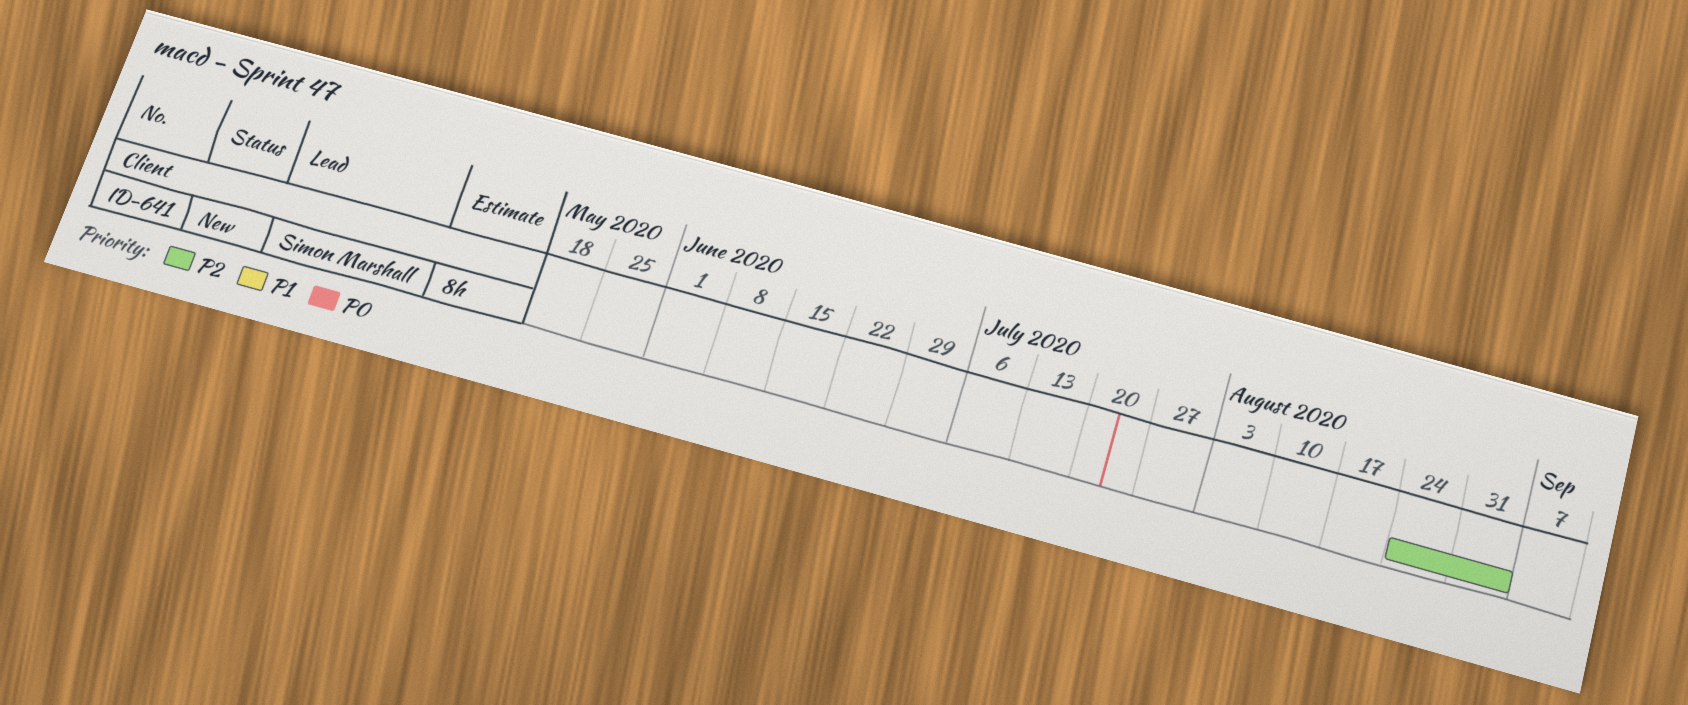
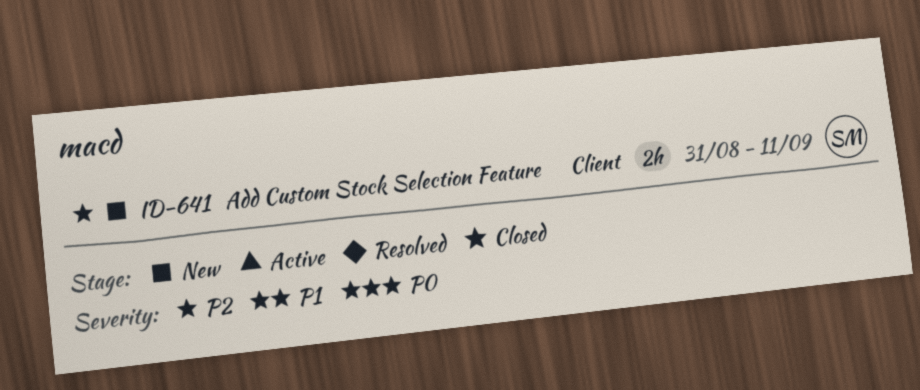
ID-641, estimate: 8h -> 2h
ID-641, start: Aug 24 -> Aug 31
ID-641, due: Sep 4 -> Sep 11

